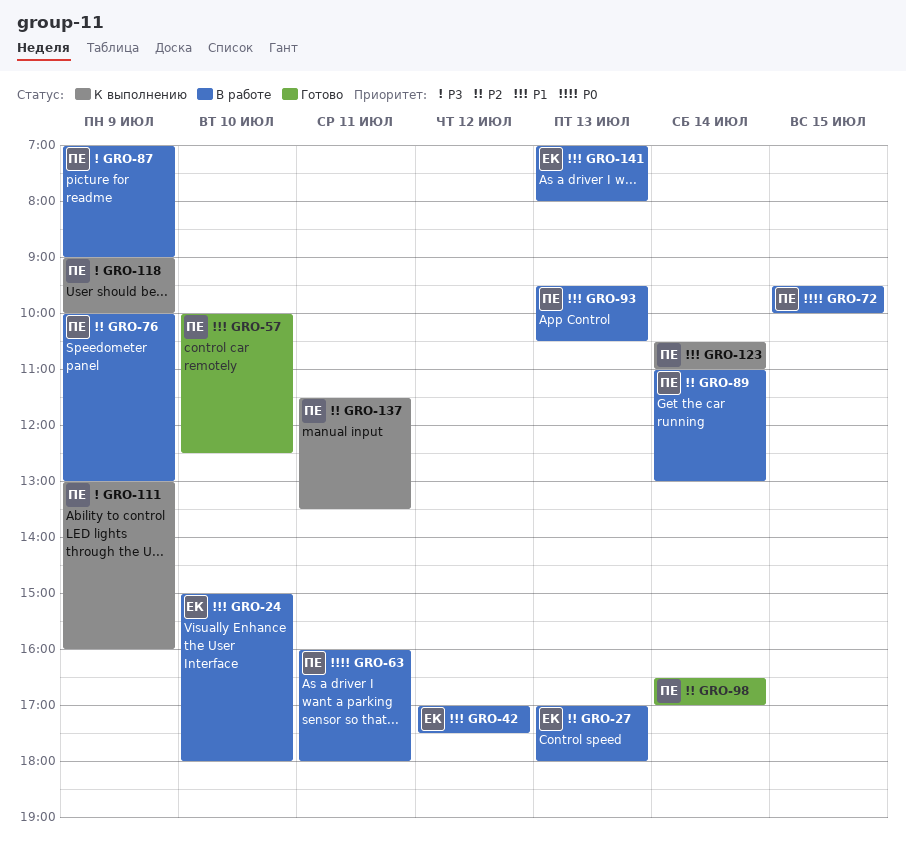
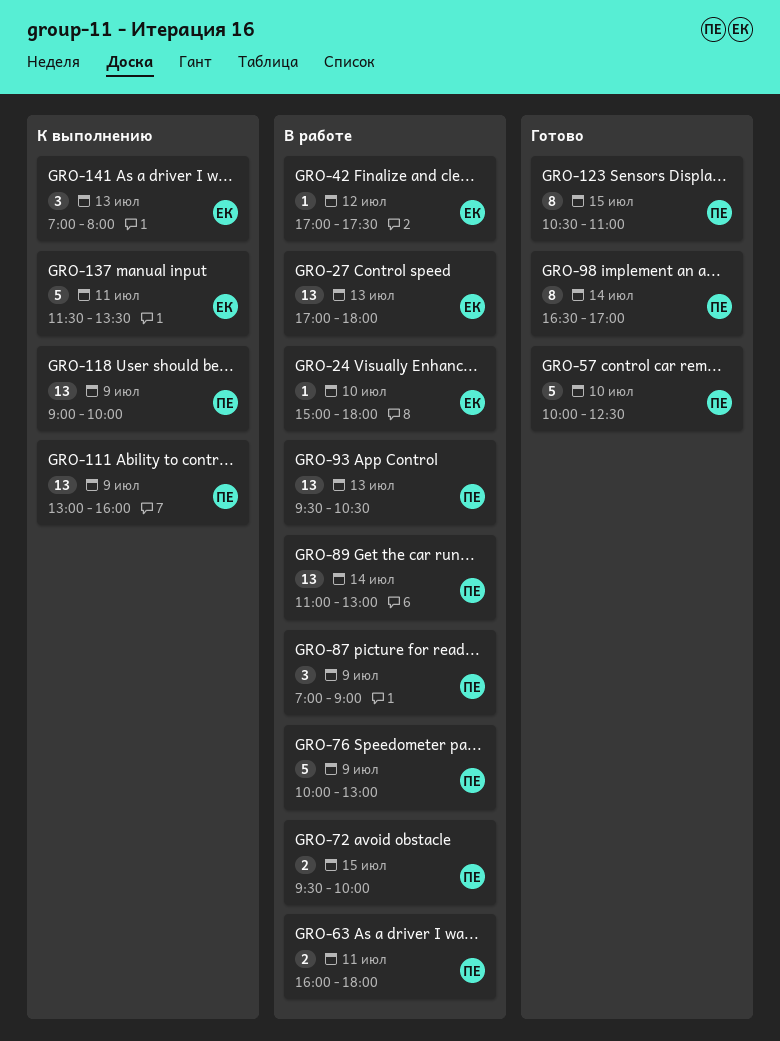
GRO-123, status: К выполнению -> Готово
GRO-123, day: Jul 14 -> Jul 15
GRO-137, owner: ПЕ -> ЕК
GRO-141, status: В работе -> К выполнению

